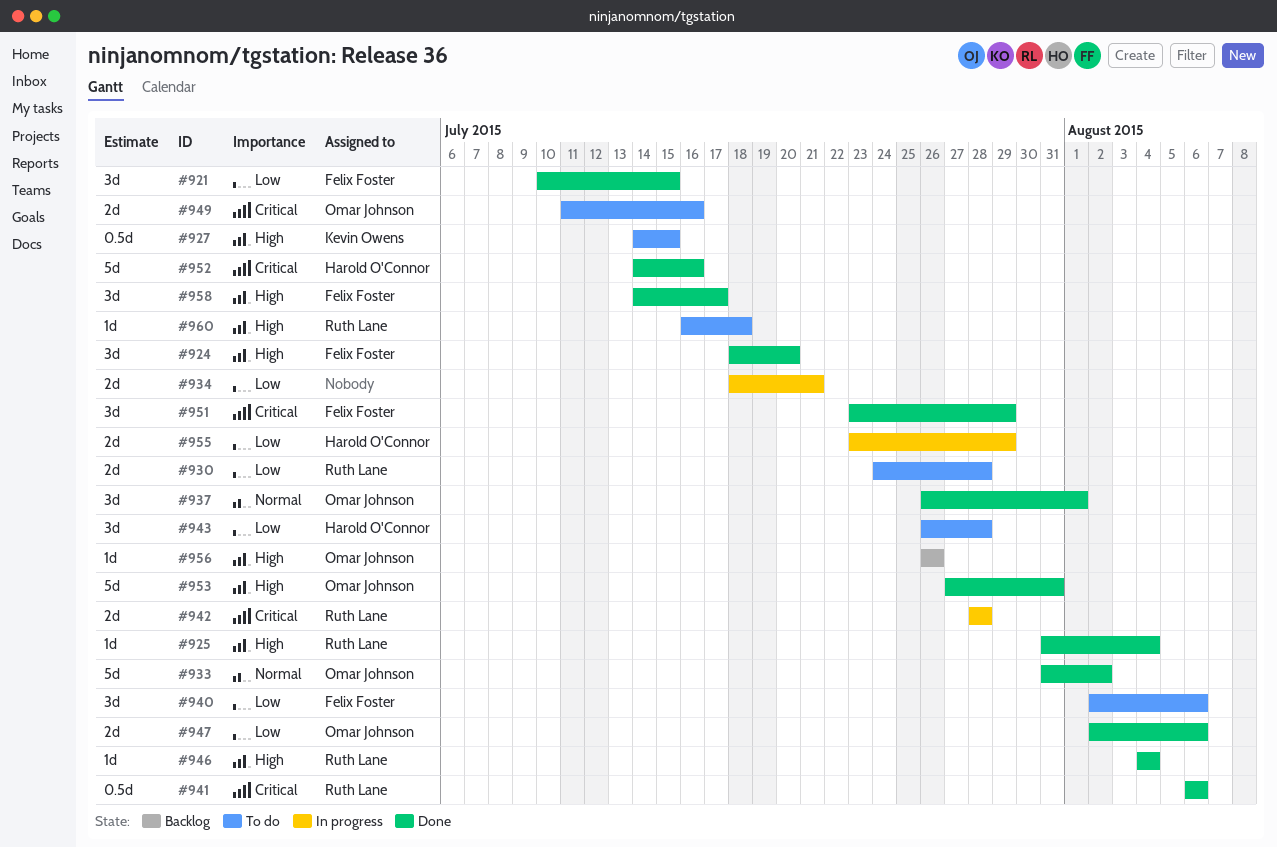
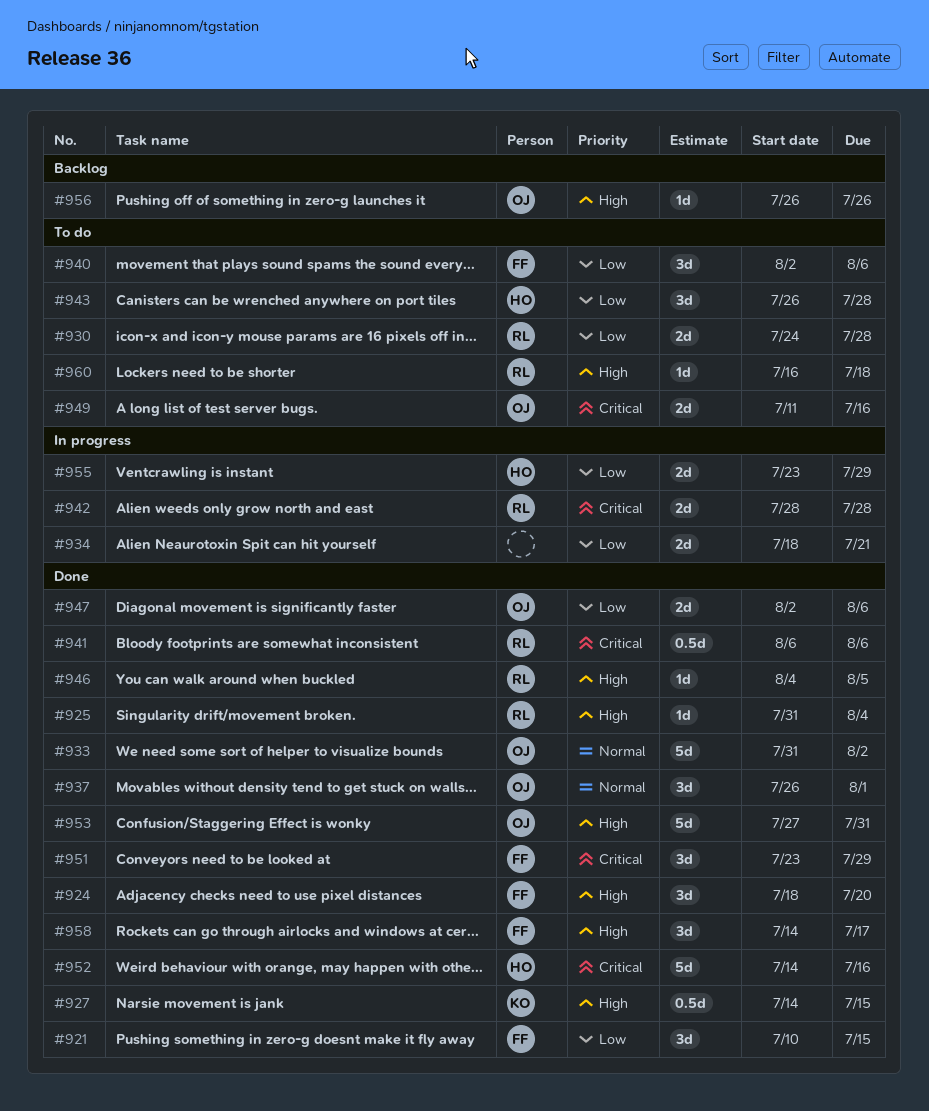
#927, status: To do -> Done
#946, due: Aug 4 -> Aug 5

